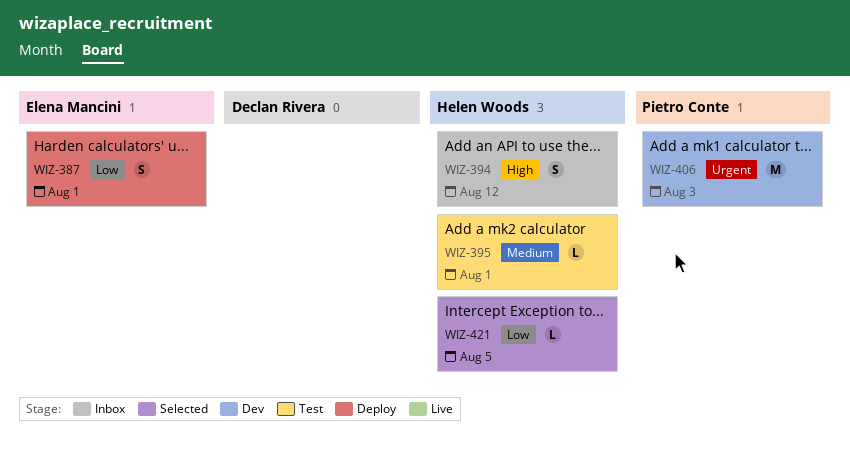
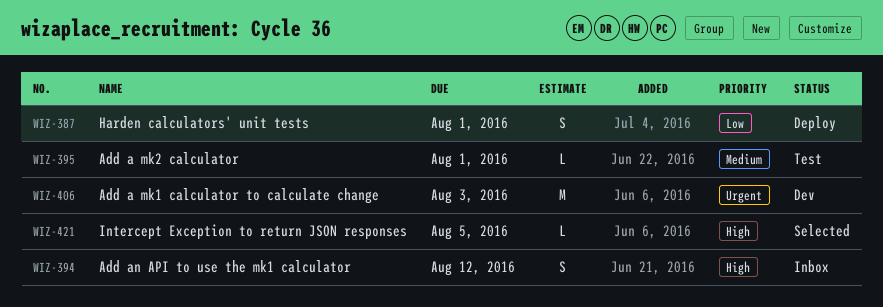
WIZ-421, priority: Low -> High

